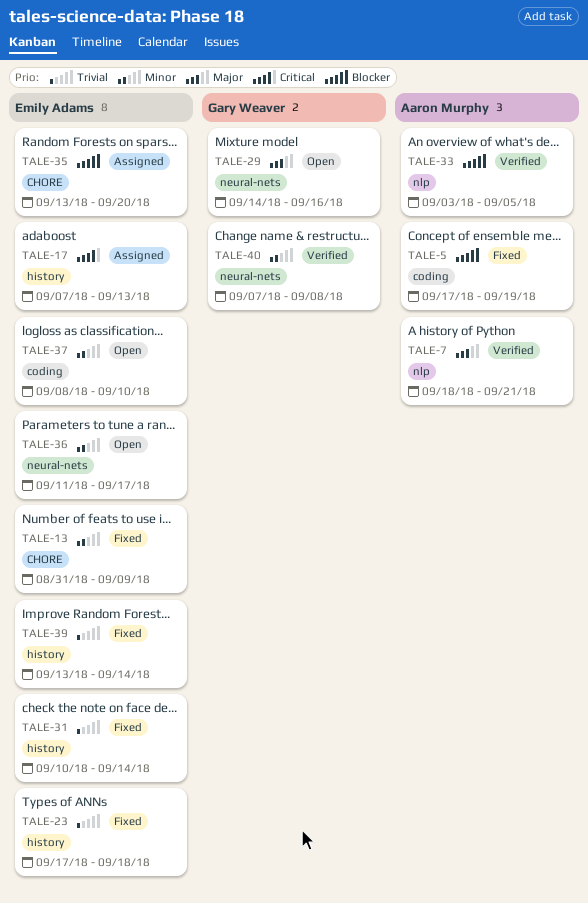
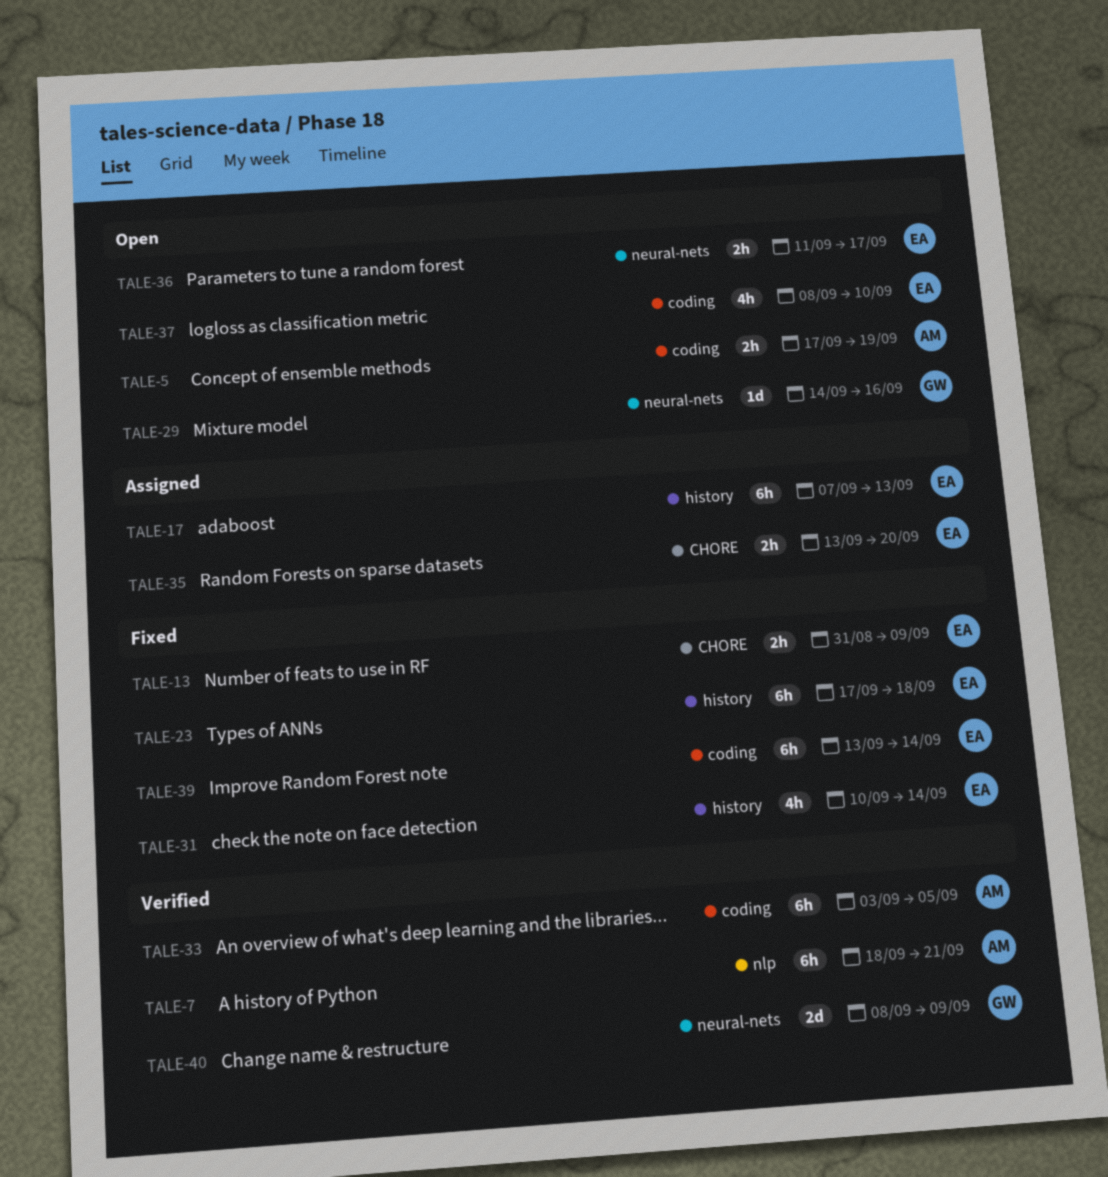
TALE-5, status: Fixed -> Open
TALE-33, label: nlp -> coding
TALE-39, label: history -> coding
TALE-40, start: Sep 7 -> Sep 8
TALE-40, due: Sep 8 -> Sep 9

